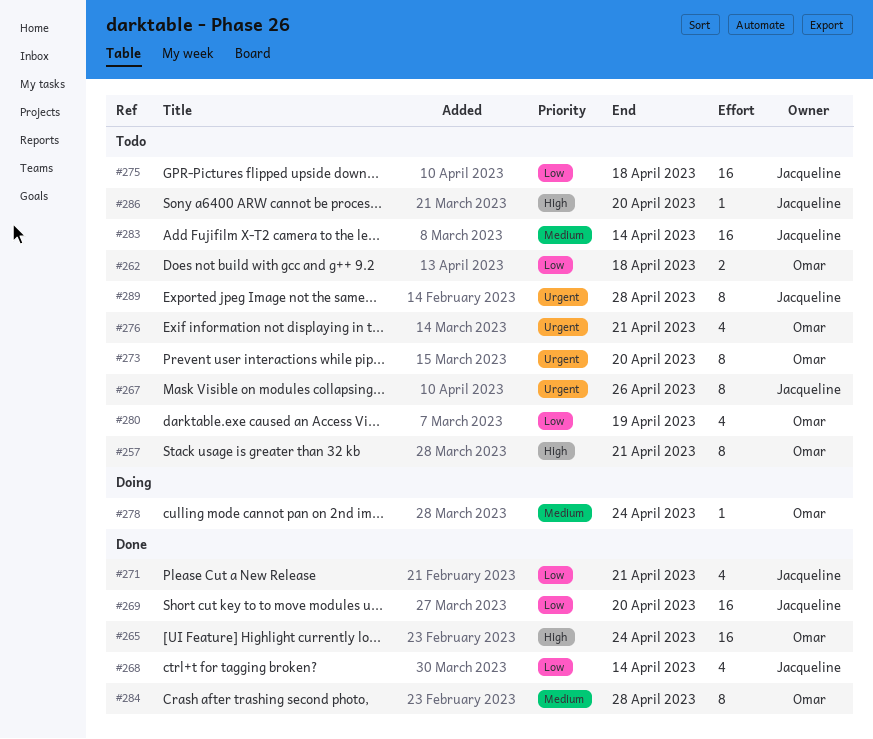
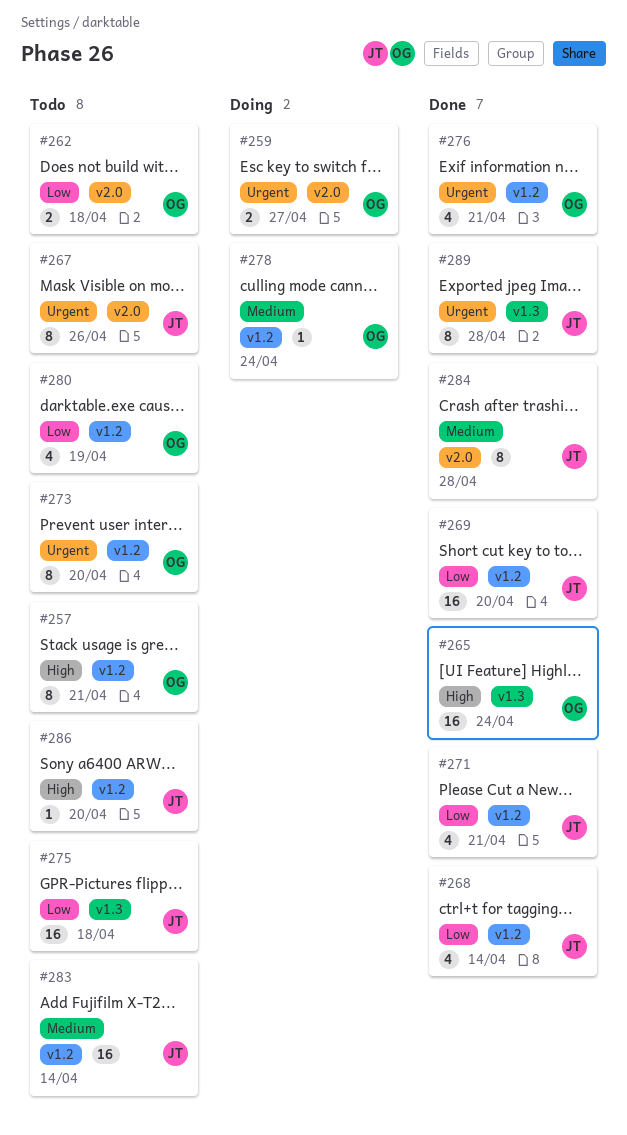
#259: none -> present
#276, status: Todo -> Done
#284, owner: Omar -> Jacqueline
#289, status: Todo -> Done

